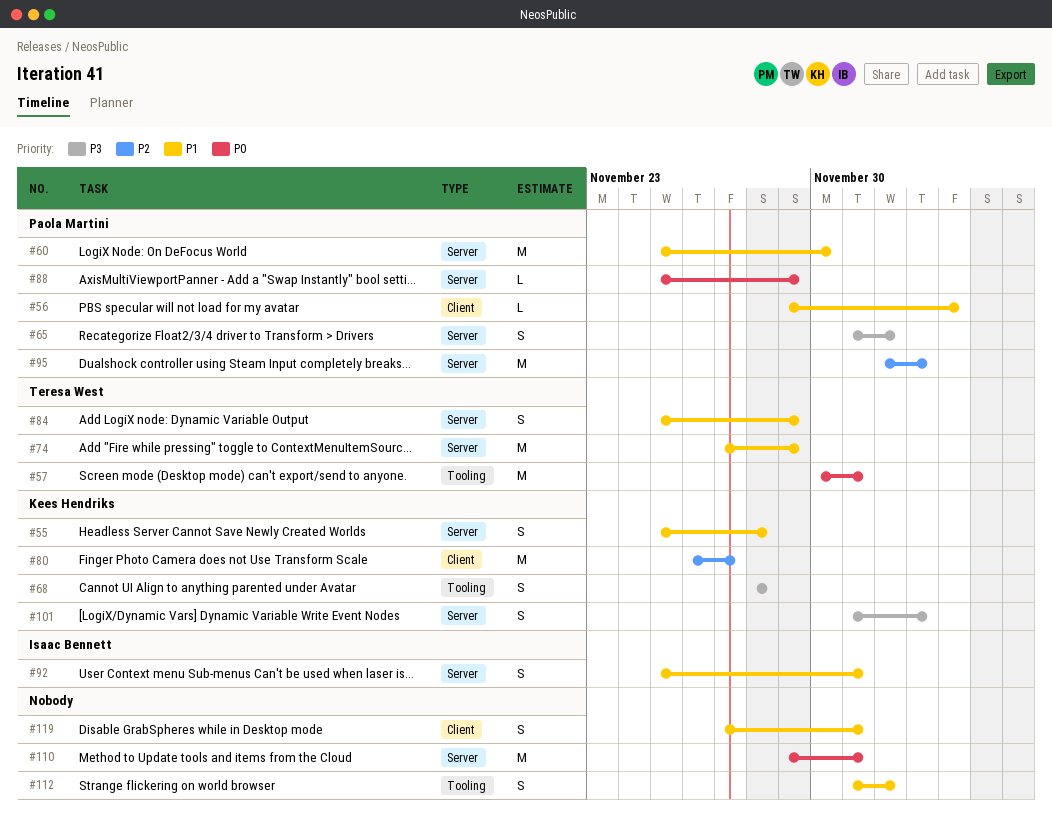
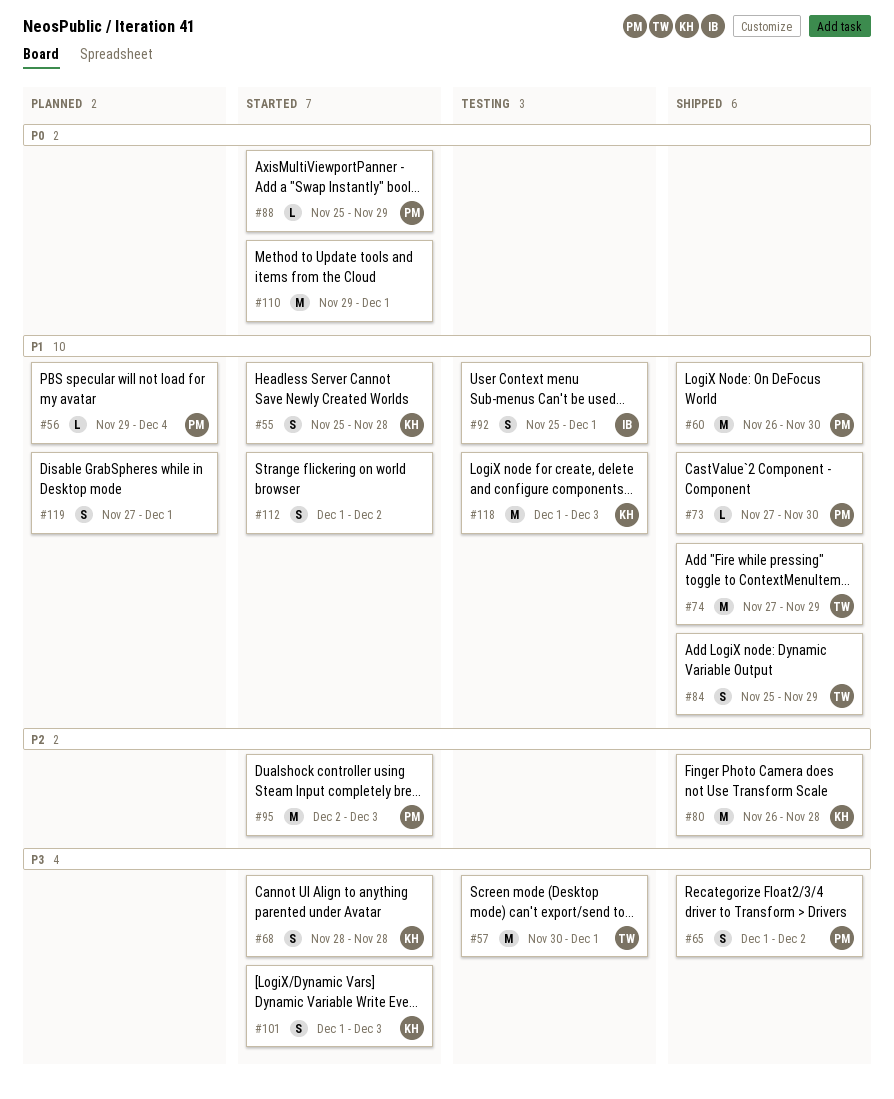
#57, priority: P0 -> P3
#60, start: Nov 25 -> Nov 26
#73: none -> present
#80, due: Nov 27 -> Nov 28
#118: none -> present

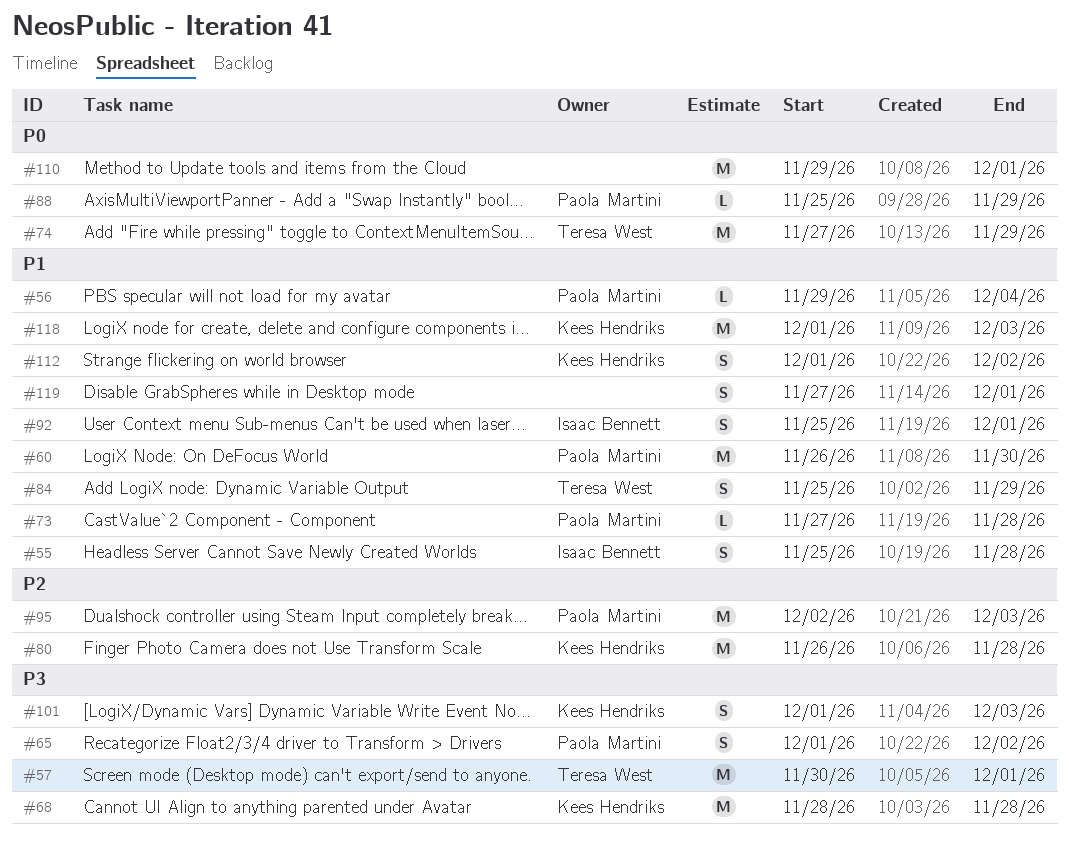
#55, owner: Kees Hendriks -> Isaac Bennett
#68, estimate: S -> M
#73, due: Nov 30 -> Nov 28
#74, priority: P1 -> P0
#112, owner: none -> Kees Hendriks

